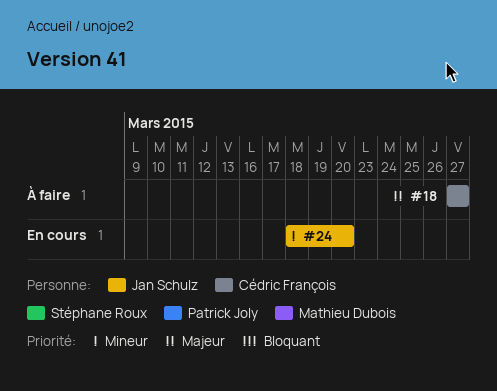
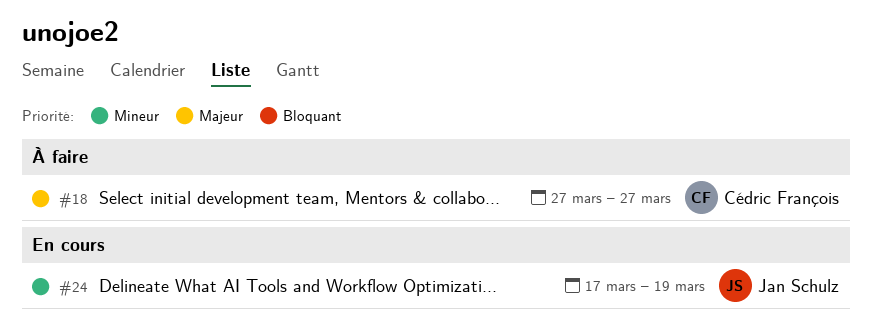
#24, start: Mar 18 -> Mar 17
#24, due: Mar 20 -> Mar 19

